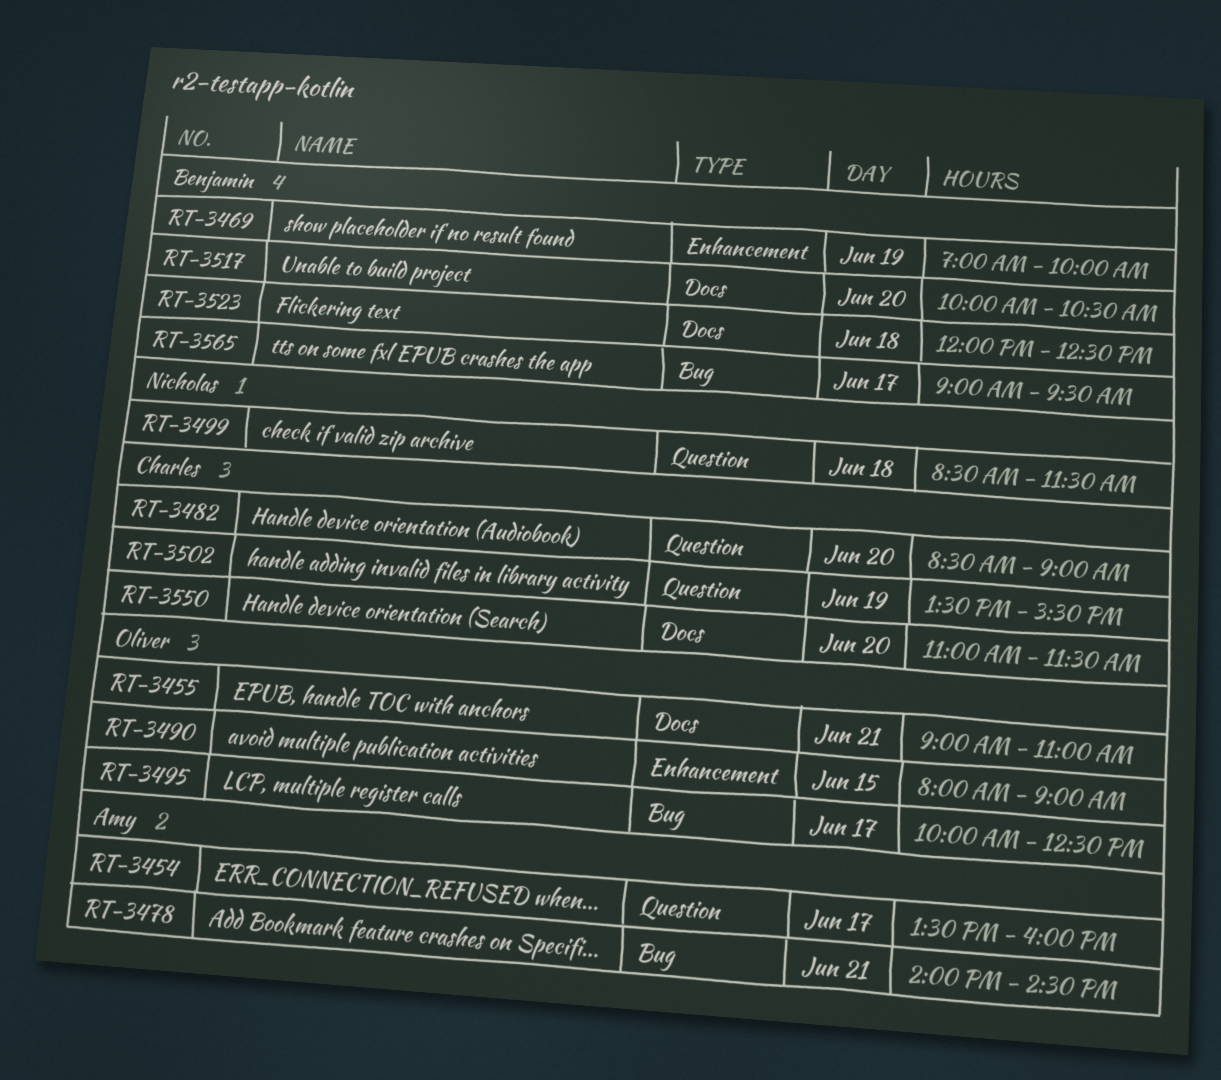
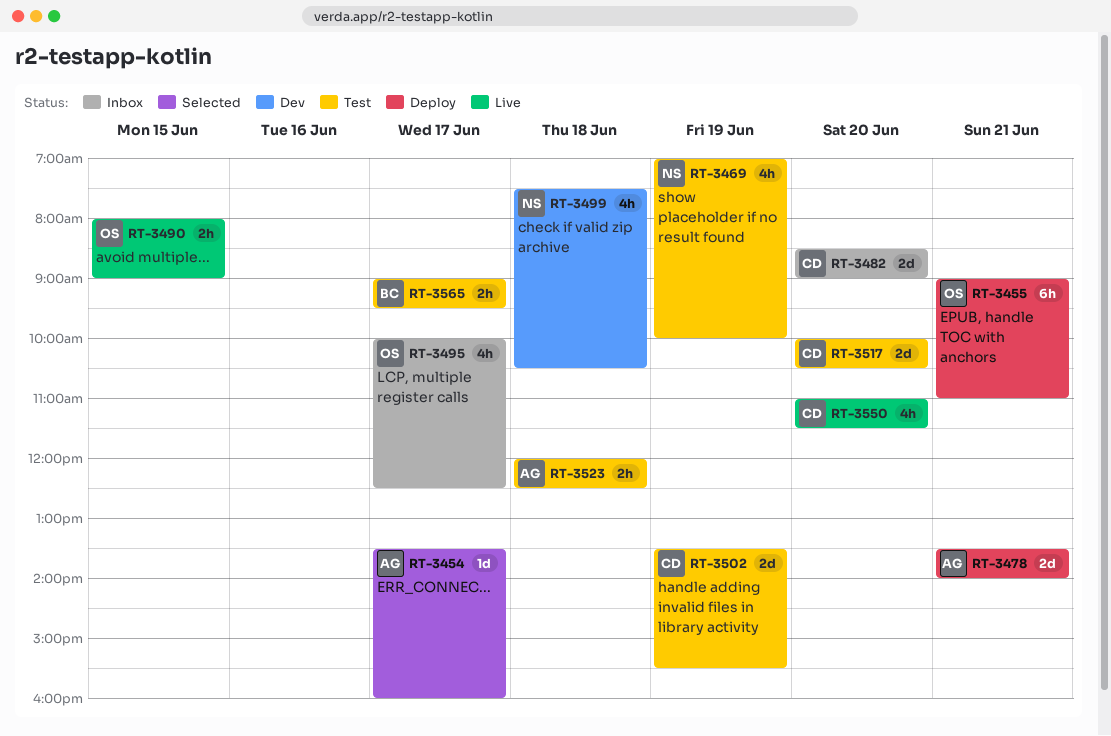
RT-3469, owner: Benjamin -> Nicholas
RT-3478, begins: 14:00 -> 13:30
RT-3478, ends: 14:30 -> 14:00
RT-3499, begins: 08:30 -> 07:30
RT-3499, ends: 11:30 -> 10:30
RT-3517, owner: Benjamin -> Charles
RT-3523, owner: Benjamin -> Amy

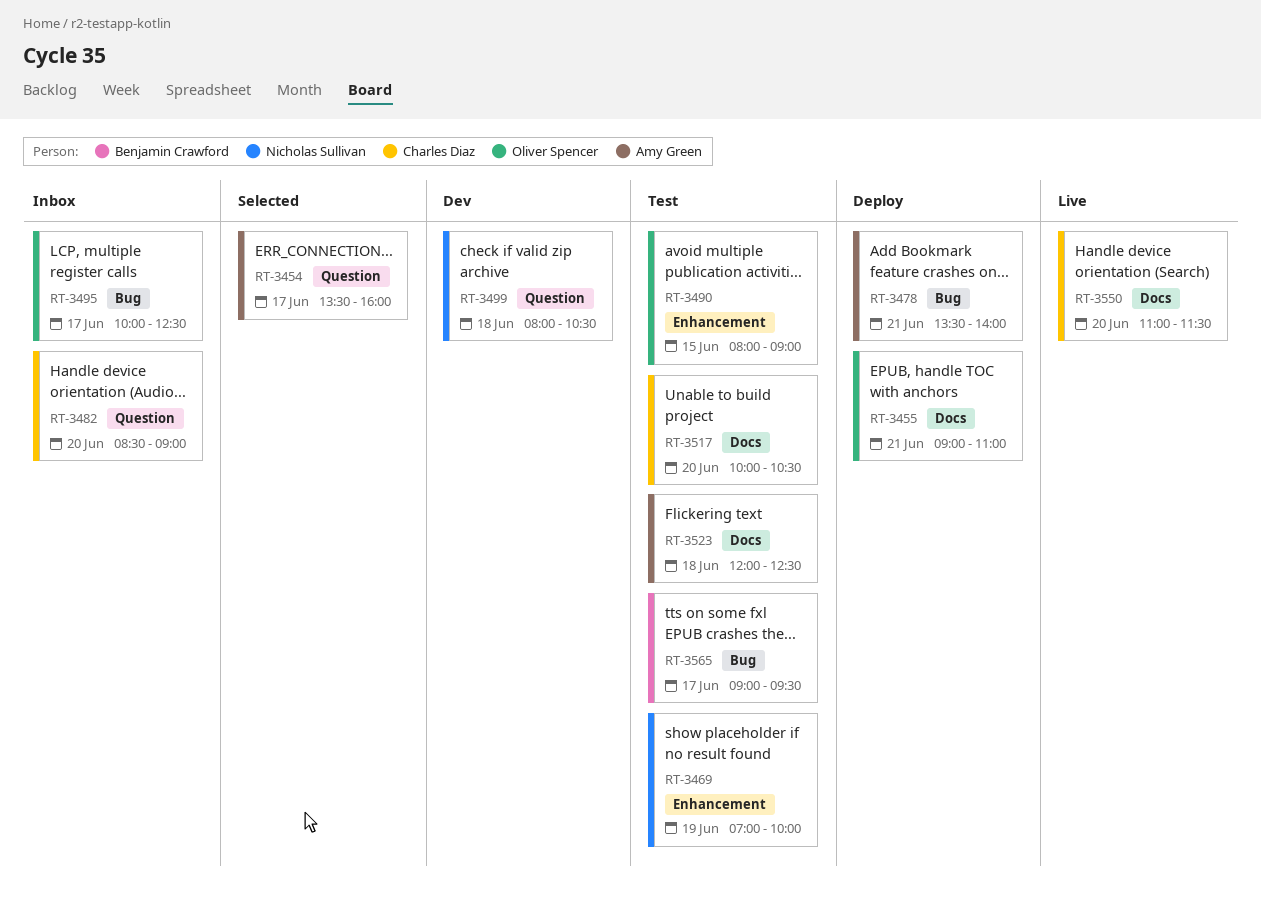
RT-3490, status: Live -> Test
RT-3499, begins: 07:30 -> 08:00
RT-3502: present -> none

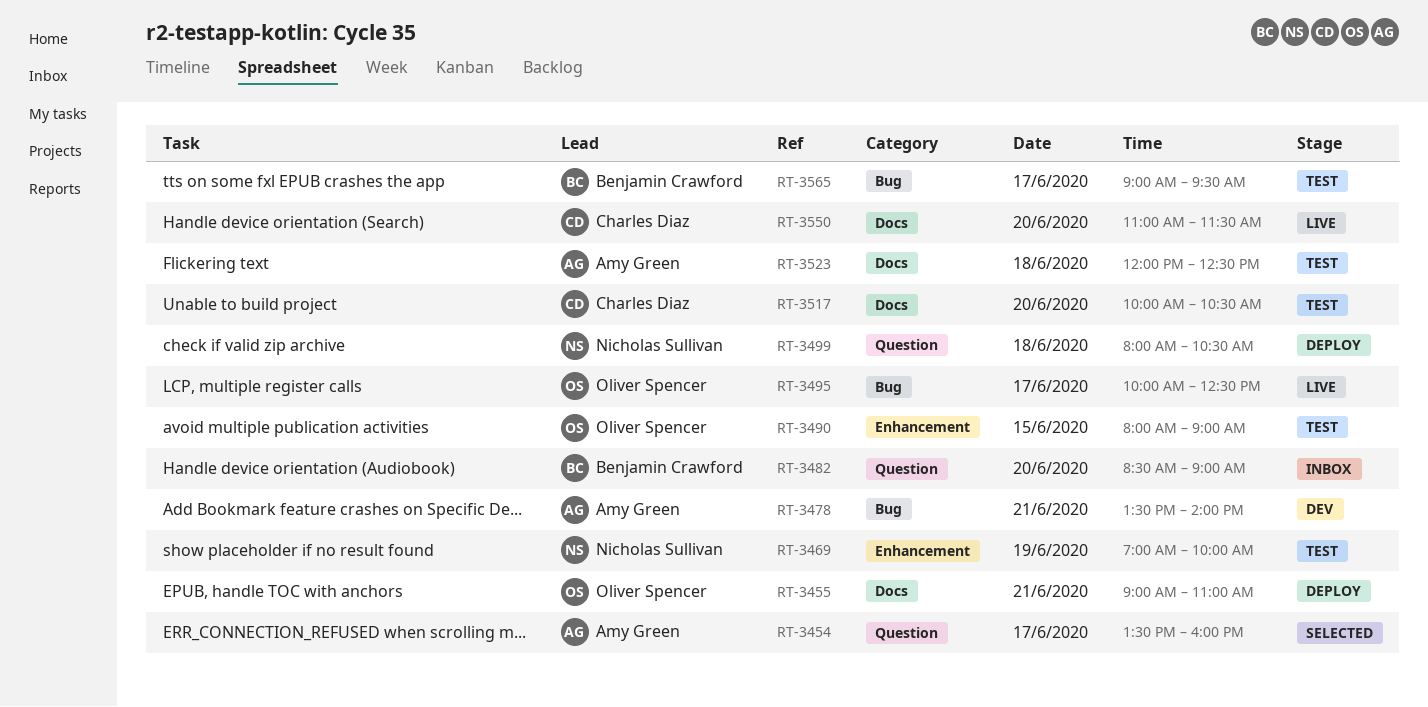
RT-3478, status: Deploy -> Dev
RT-3482, owner: Charles Diaz -> Benjamin Crawford
RT-3495, status: Inbox -> Live
RT-3499, status: Dev -> Deploy

